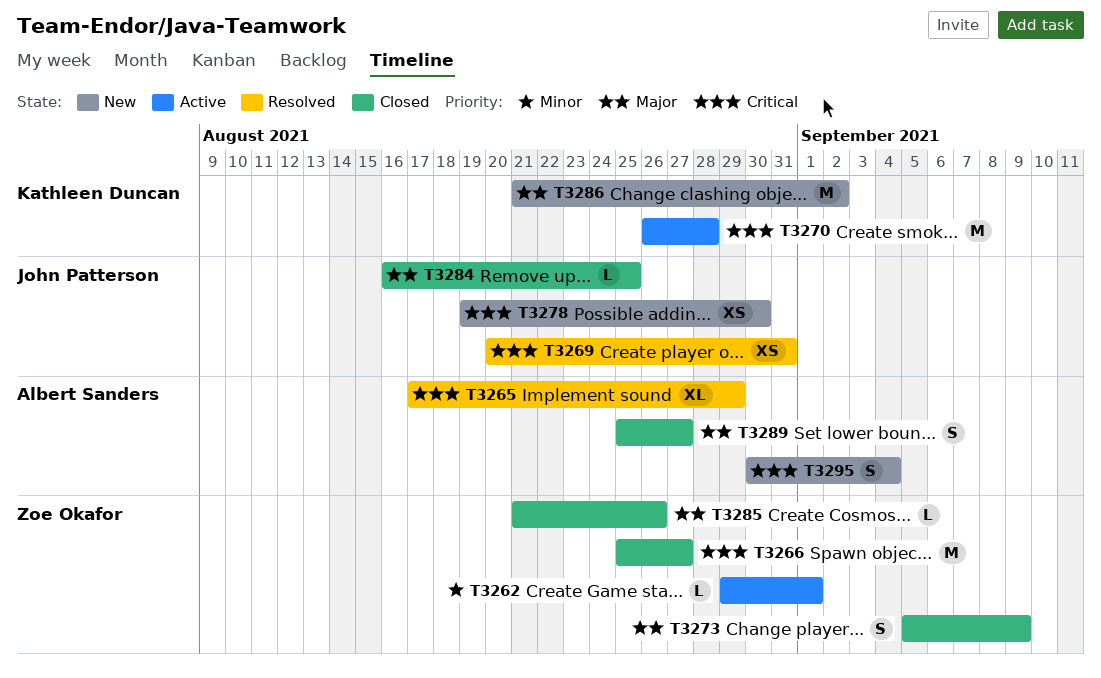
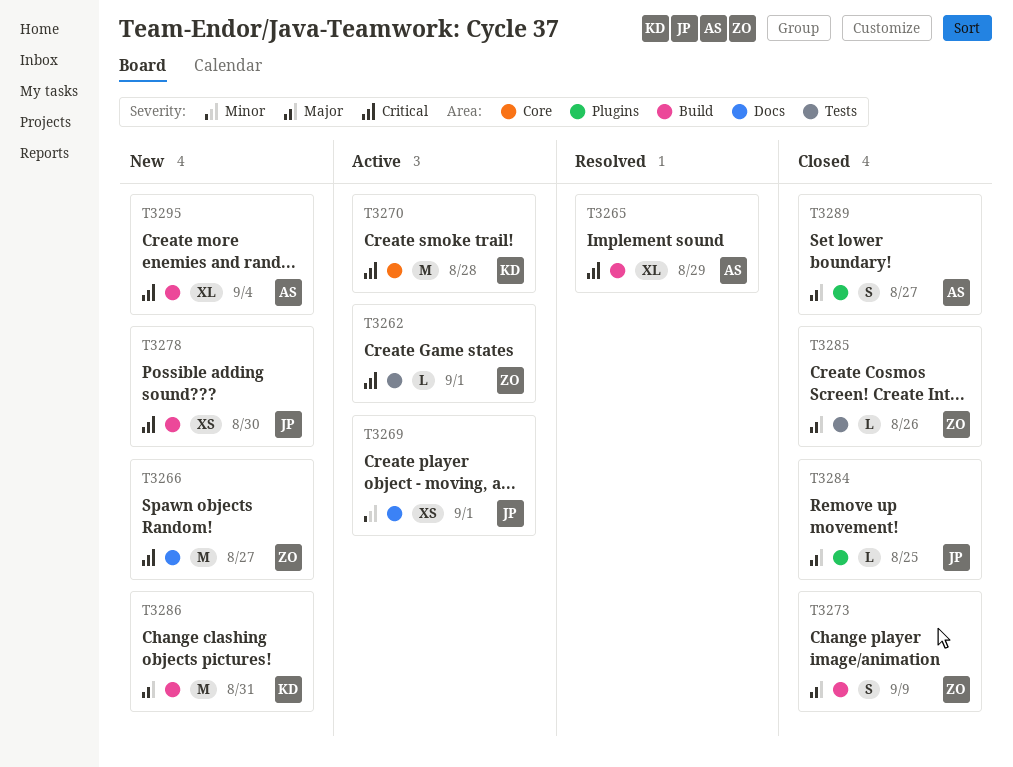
T3262, priority: Minor -> Critical
T3266, status: Closed -> New
T3269, status: Resolved -> Active
T3269, priority: Critical -> Minor
T3269, due: Aug 31 -> Sep 1
T3286, due: Sep 2 -> Aug 31
T3295, estimate: S -> XL

